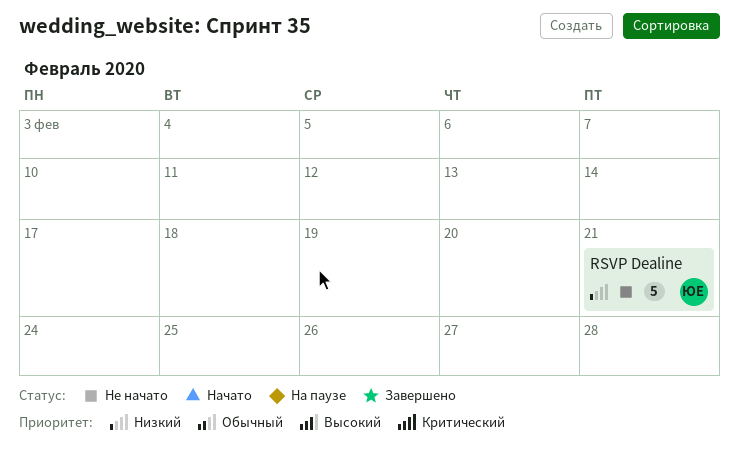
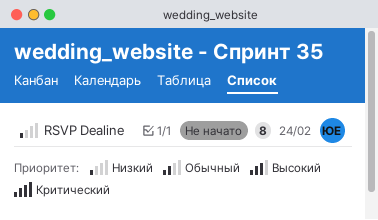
RSVP Dealine, estimate: 5 -> 8
RSVP Dealine, due: Feb 21 -> Feb 24

